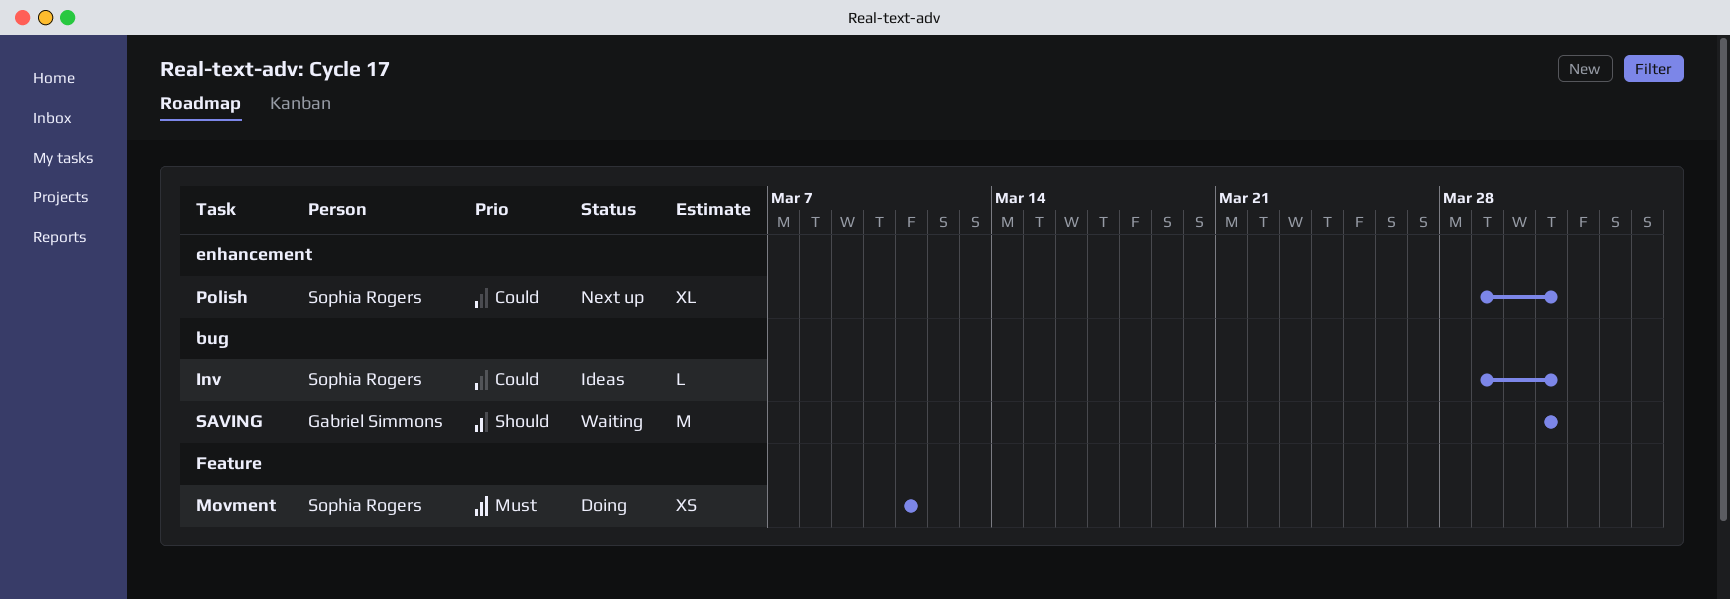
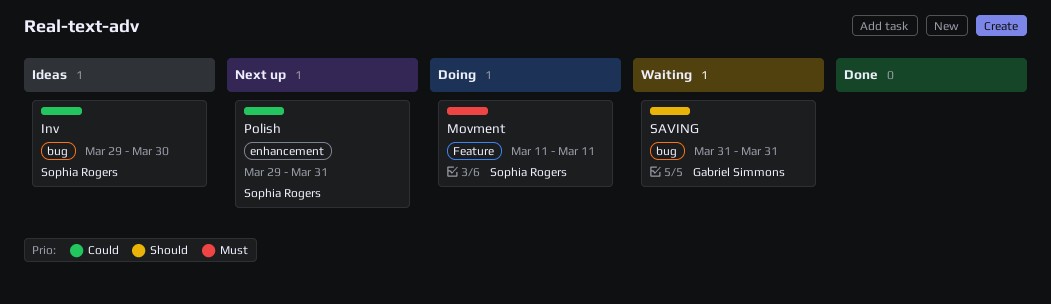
Inv, due: Mar 31 -> Mar 30

